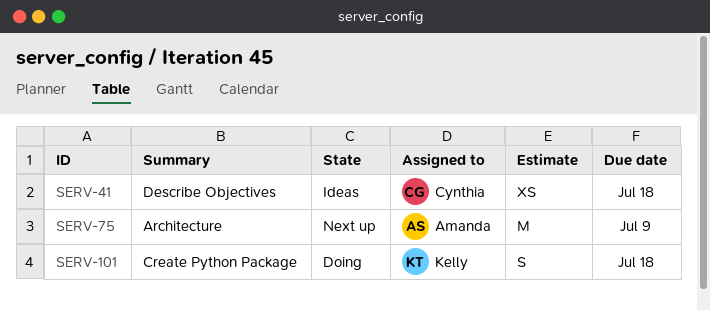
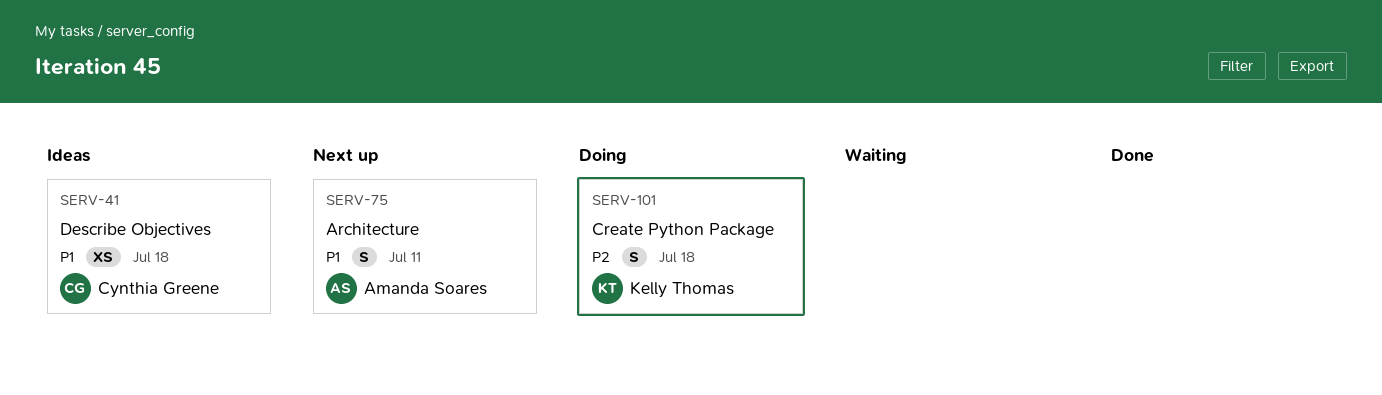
SERV-75, estimate: M -> S
SERV-75, due: Jul 9 -> Jul 11

